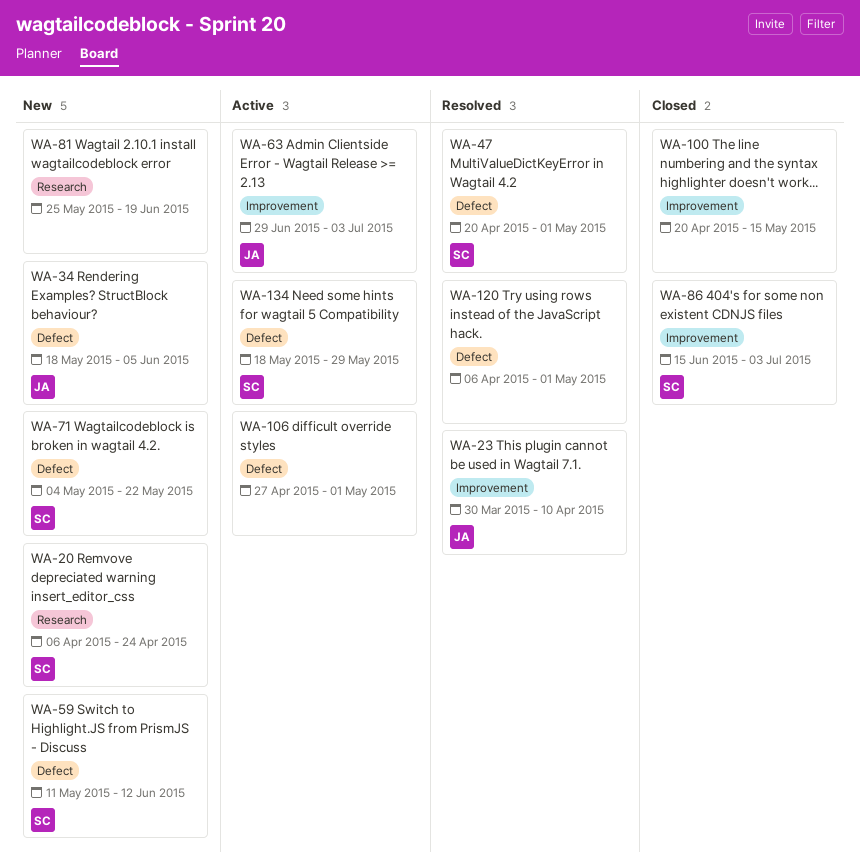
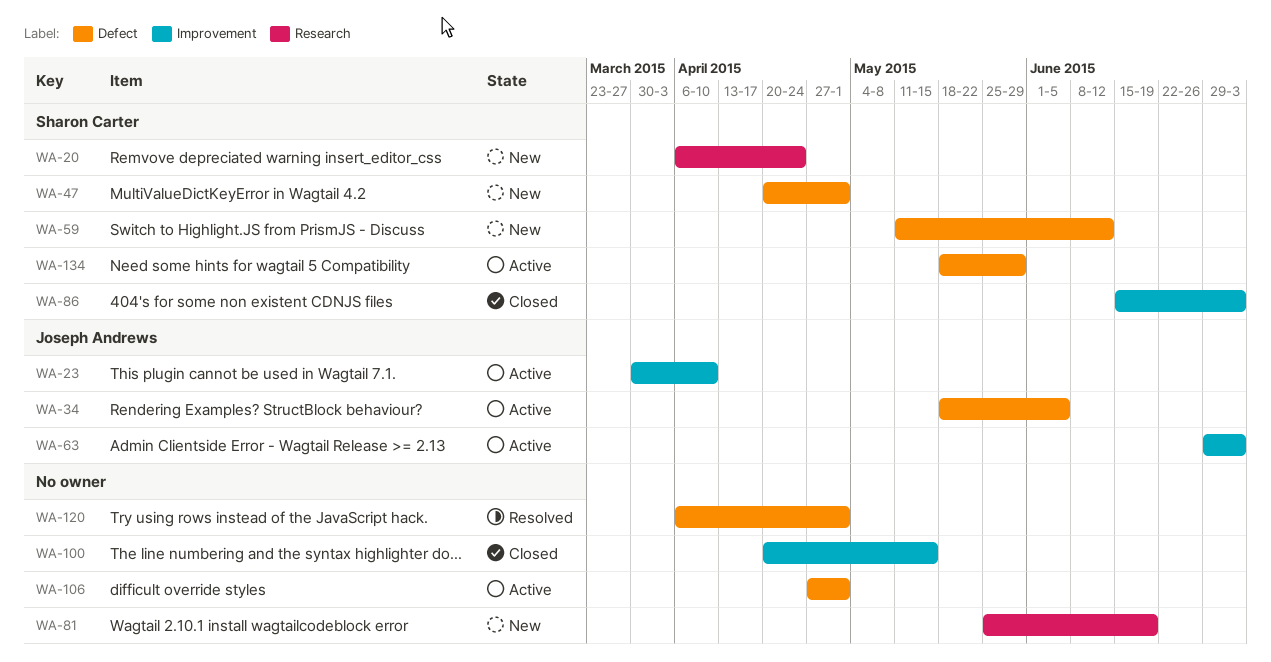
WA-23, status: Resolved -> Active
WA-34, status: New -> Active
WA-47, status: Resolved -> New
WA-71: present -> none

